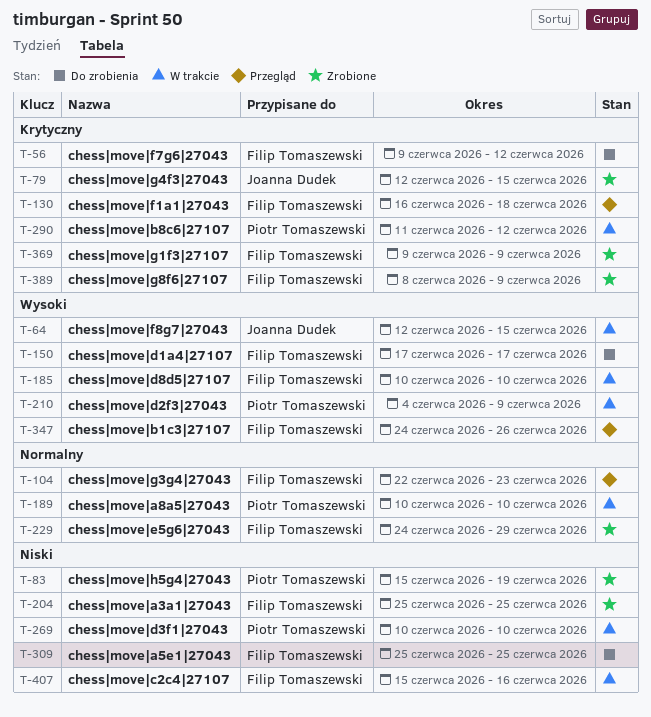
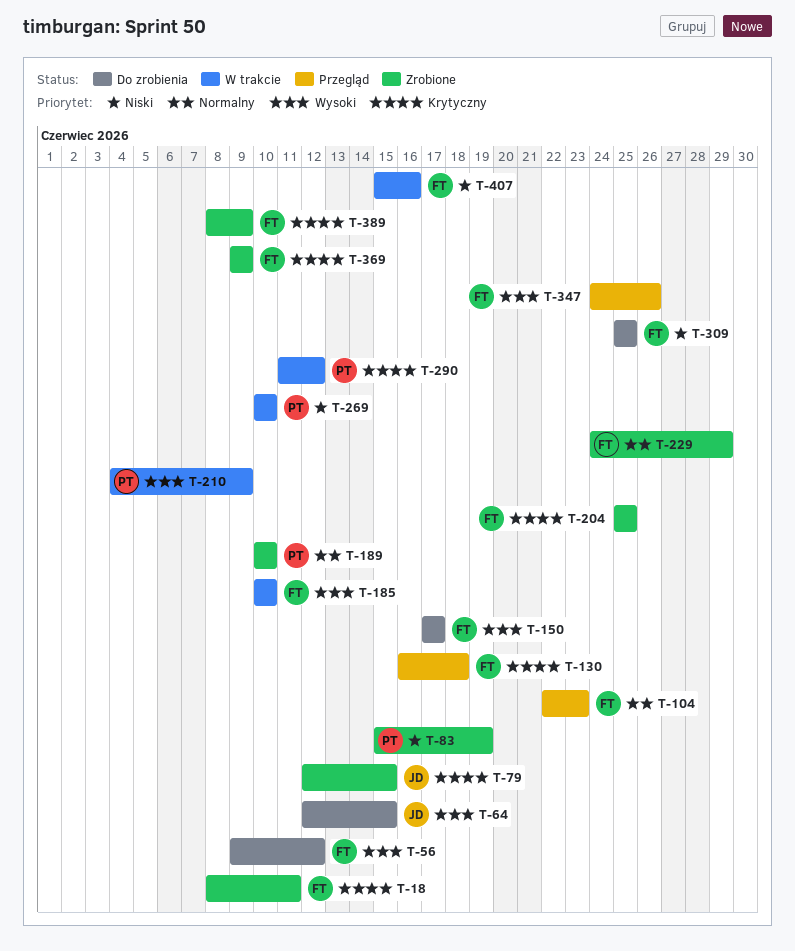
T-18: none -> present
T-56, priority: Krytyczny -> Wysoki
T-64, status: W trakcie -> Do zrobienia
T-189, status: W trakcie -> Zrobione
T-204, priority: Niski -> Krytyczny

